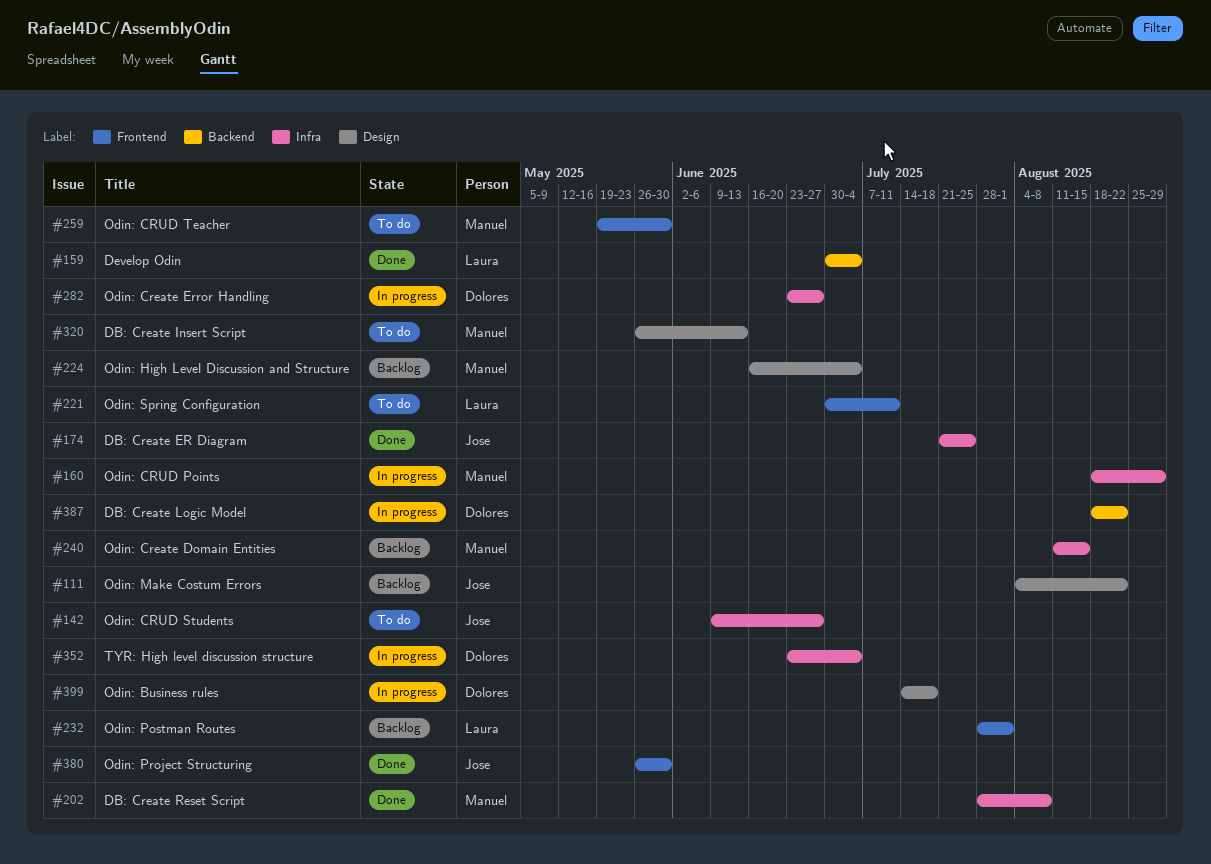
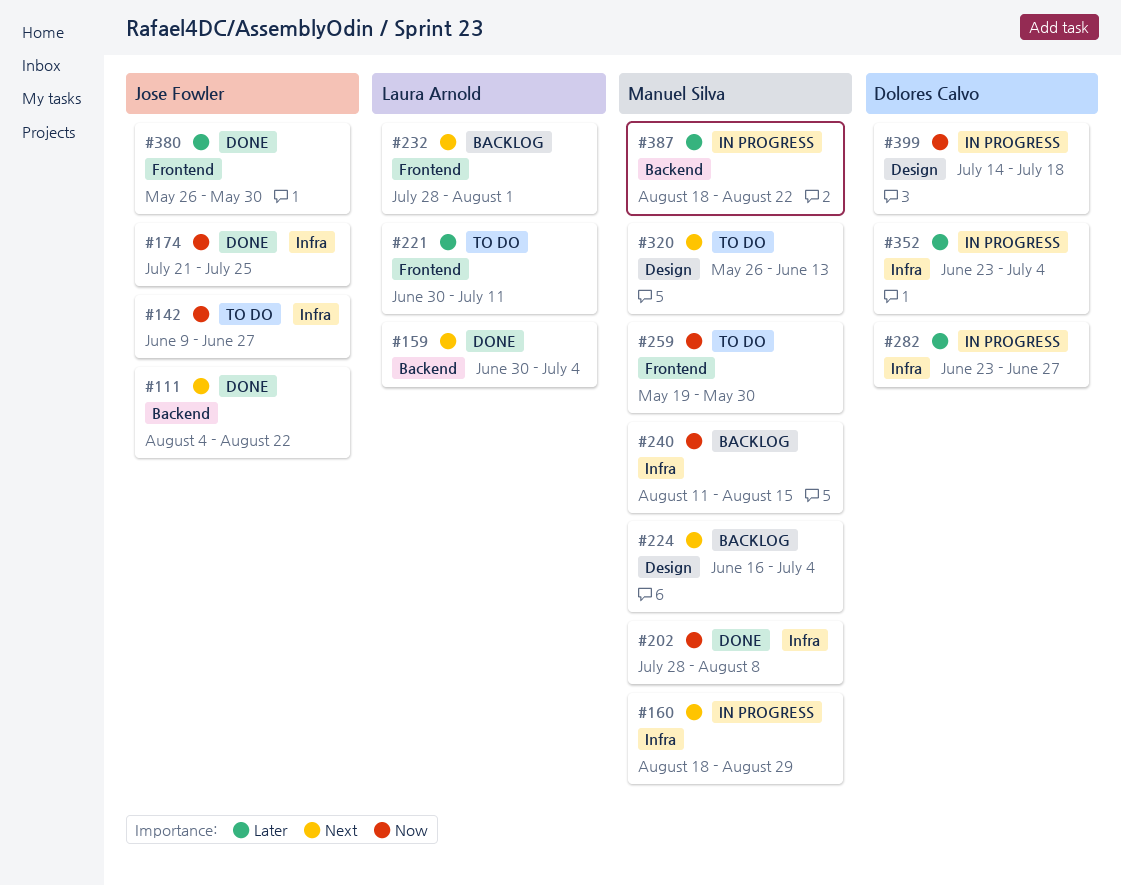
#111, status: Backlog -> Done
#111, label: Design -> Backend
#387, owner: Dolores Calvo -> Manuel Silva

